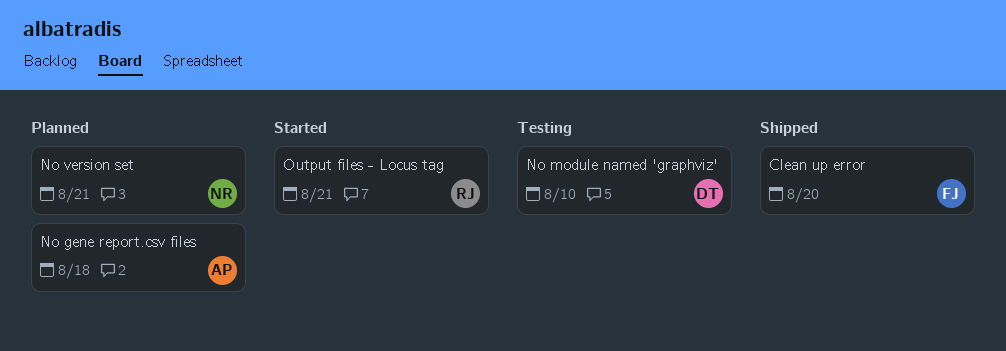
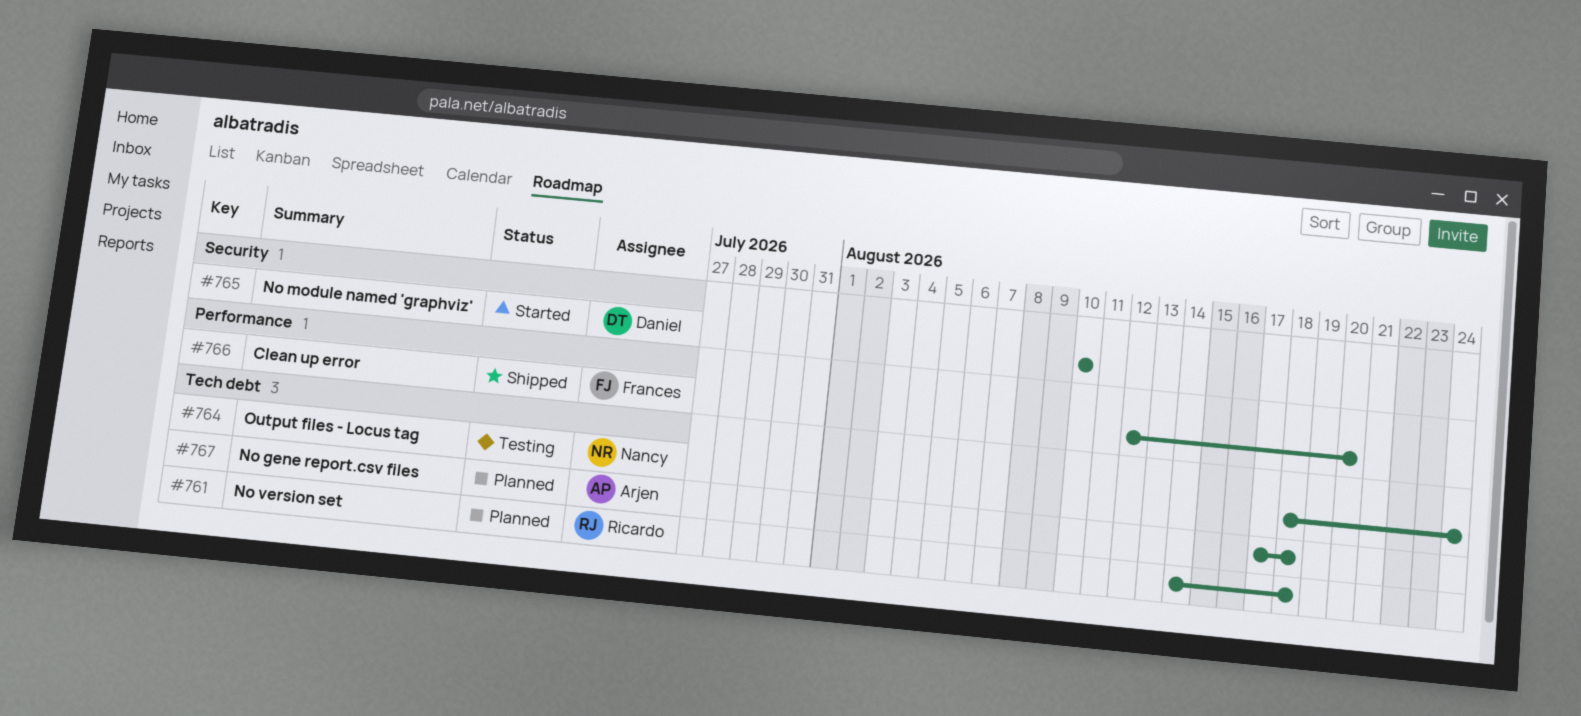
No module named 'graphviz', status: Testing -> Started
No version set, owner: Nancy -> Ricardo
No version set, due: Aug 21 -> Aug 18
Output files - Locus tag, status: Started -> Testing
Output files - Locus tag, owner: Ricardo -> Nancy
Output files - Locus tag, due: Aug 21 -> Aug 24

